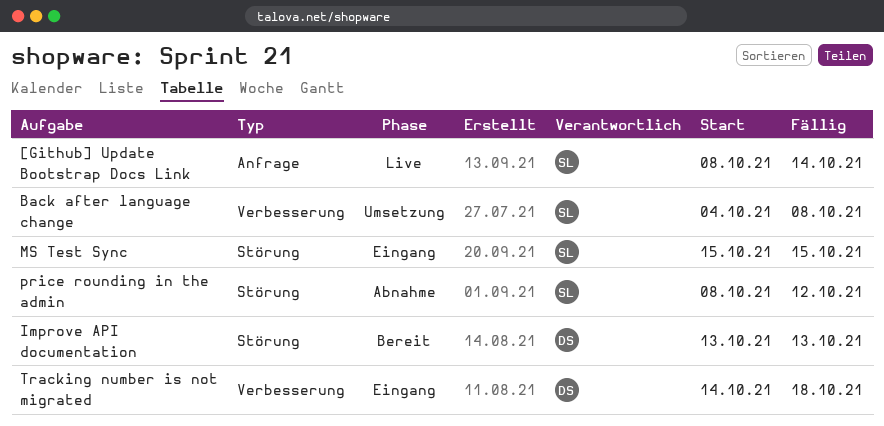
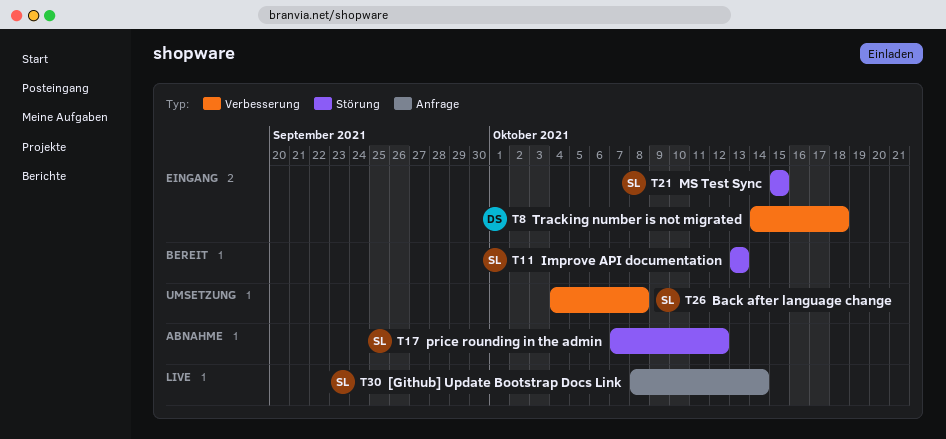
Improve API documentation, owner: DS -> SL
price rounding in the admin, start: Oct 8 -> Oct 7

